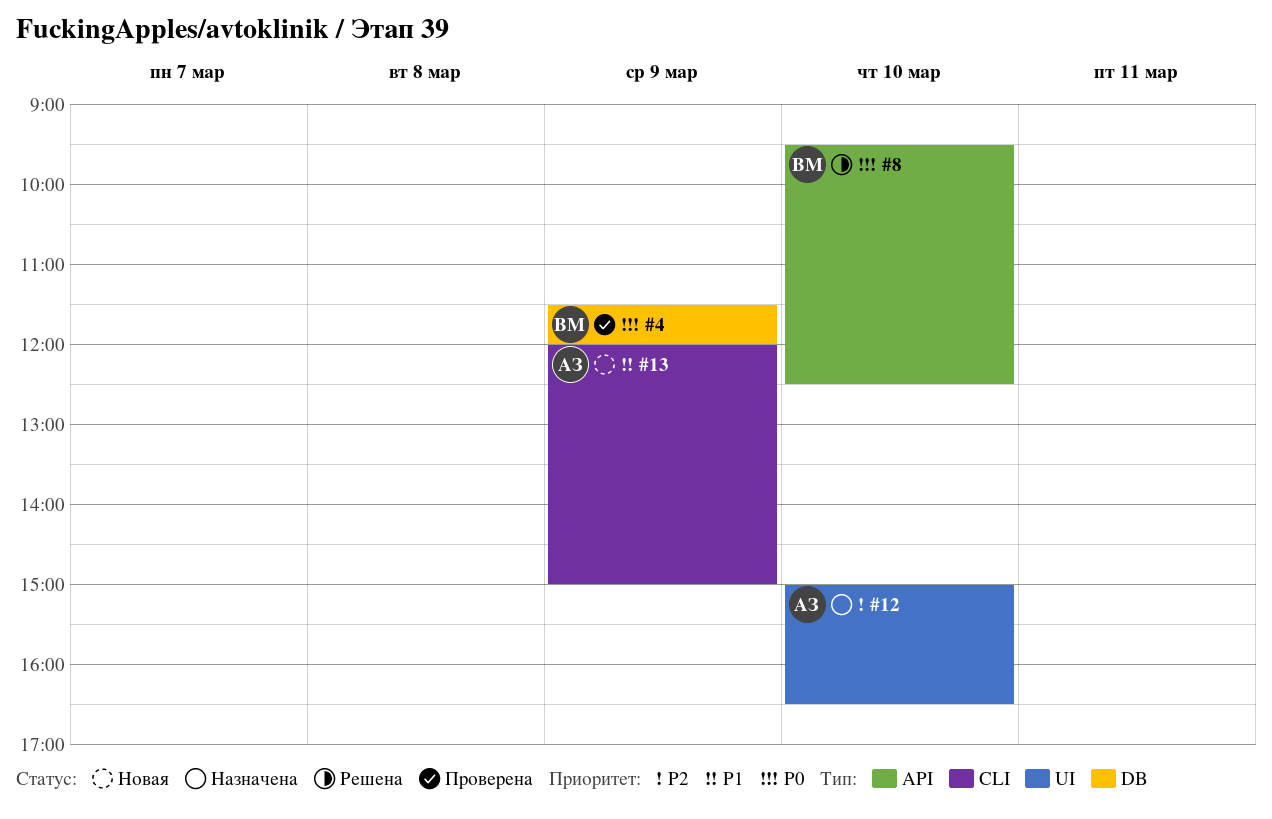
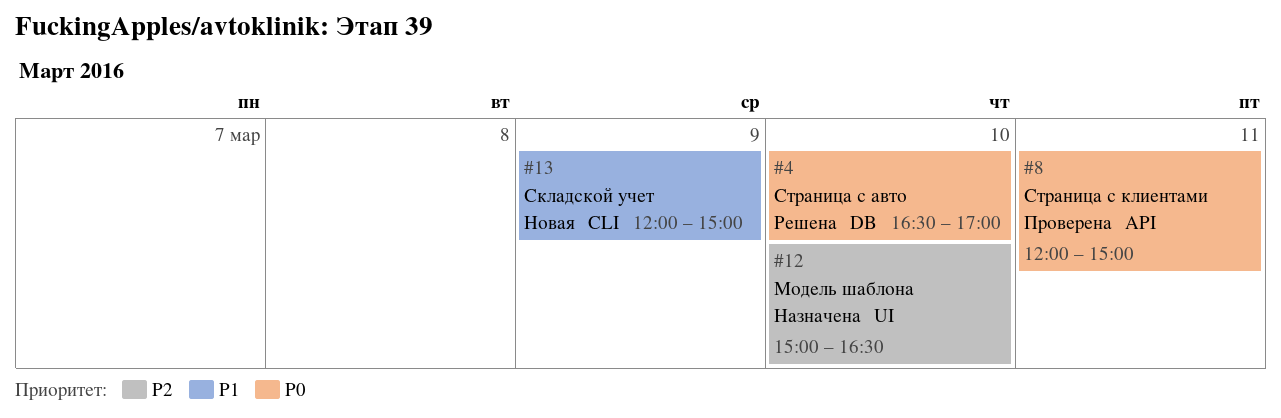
#4, status: Проверена -> Решена
#4, day: Mar 9 -> Mar 10
#4, begins: 11:30 -> 16:30
#4, ends: 12:00 -> 17:00
#8, status: Решена -> Проверена
#8, day: Mar 10 -> Mar 11
#8, begins: 09:30 -> 12:00
#8, ends: 12:30 -> 15:00

